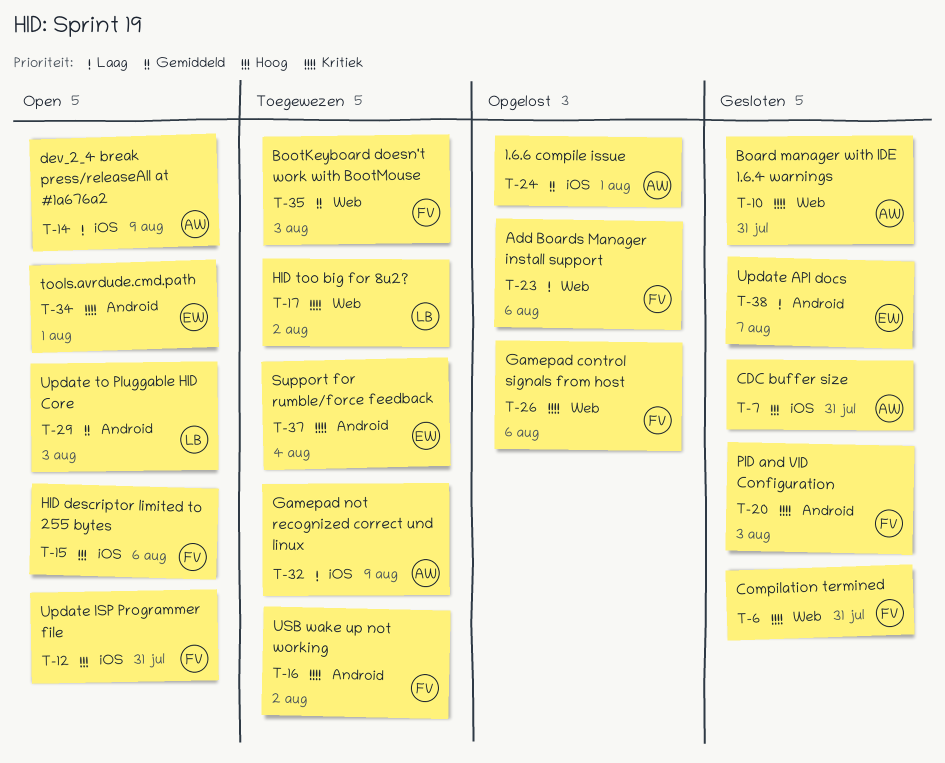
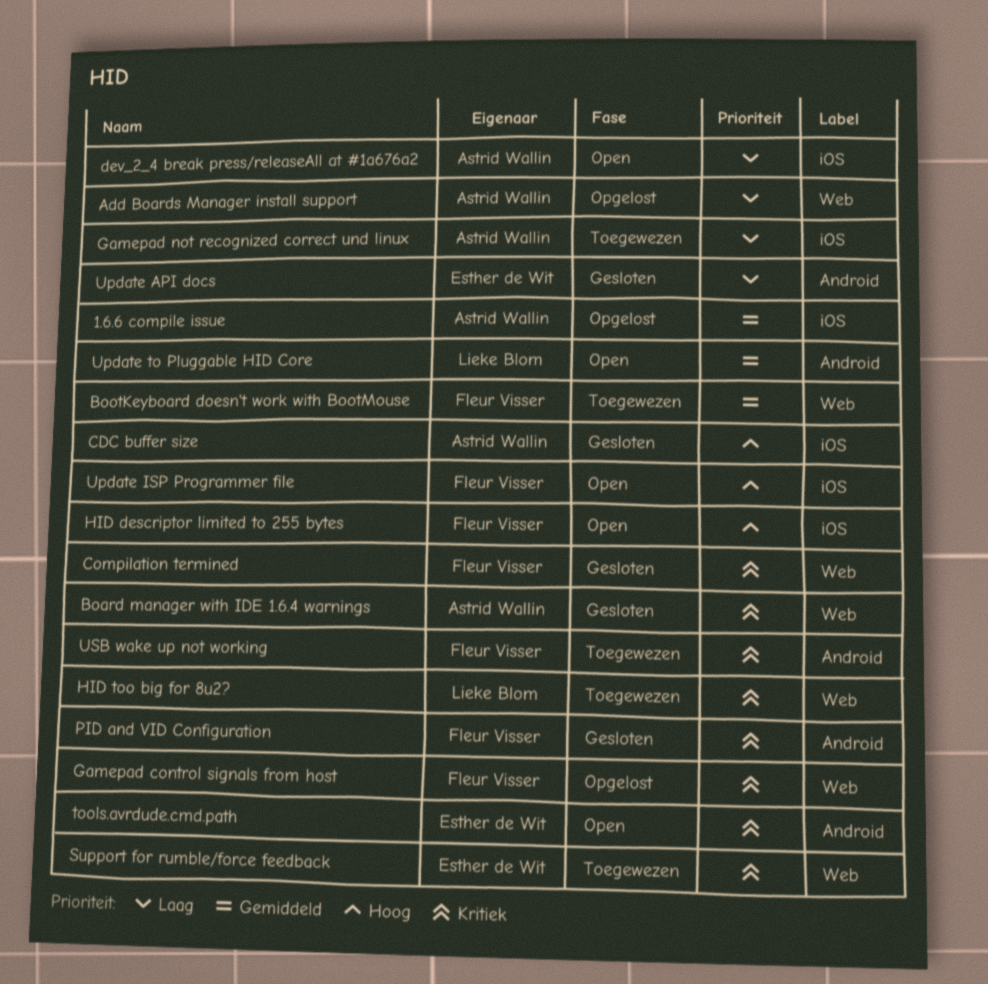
Add Boards Manager install support, owner: Fleur Visser -> Astrid Wallin
Support for rumble/force feedback, label: Android -> Web

